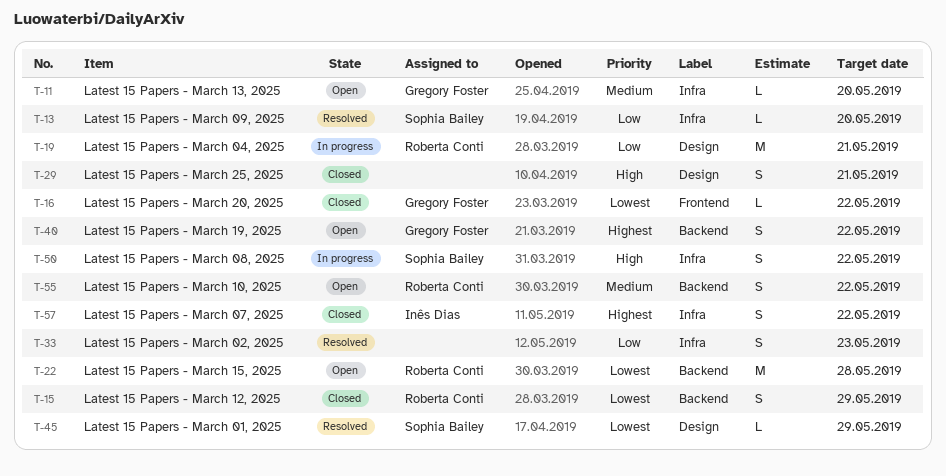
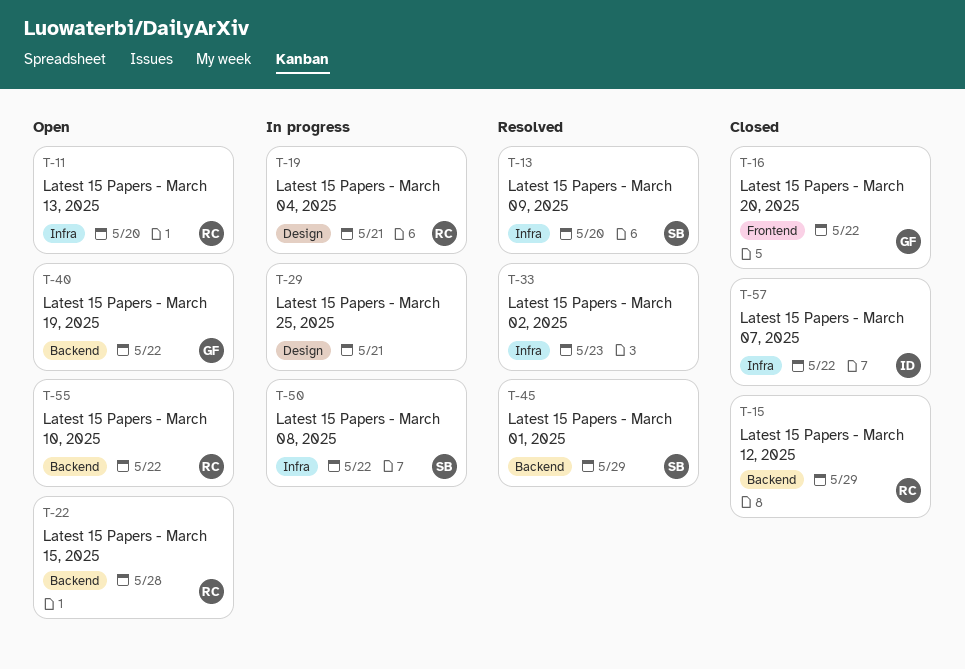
T-11, owner: Gregory Foster -> Roberta Conti
T-29, status: Closed -> In progress
T-45, label: Design -> Backend

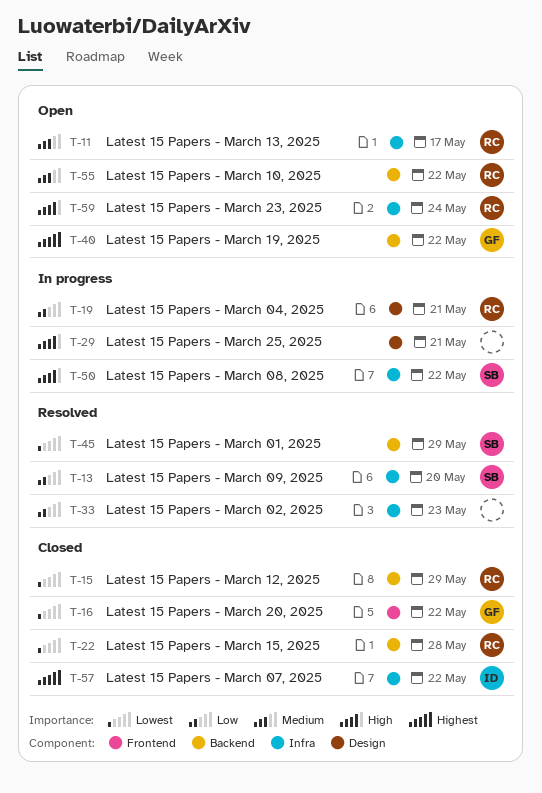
T-11, due: May 20 -> May 17
T-22, status: Open -> Closed
T-59: none -> present

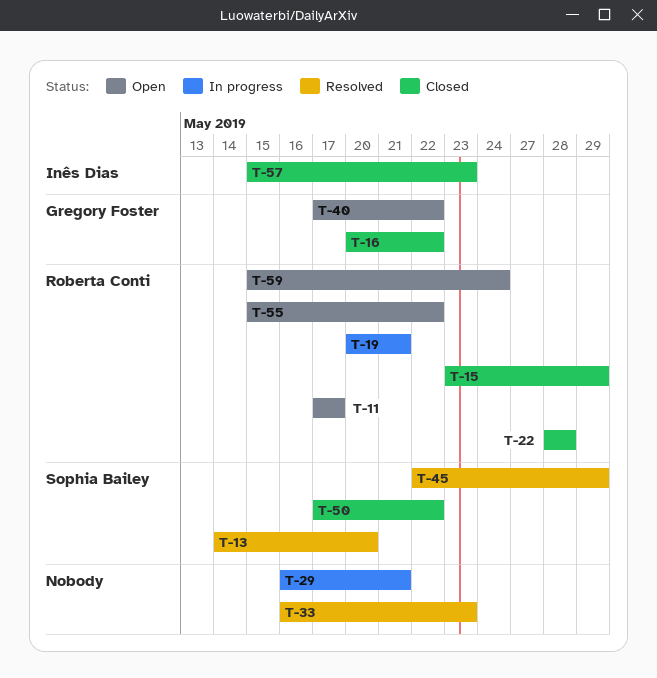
T-50, status: In progress -> Closed
T-57, due: May 22 -> May 23

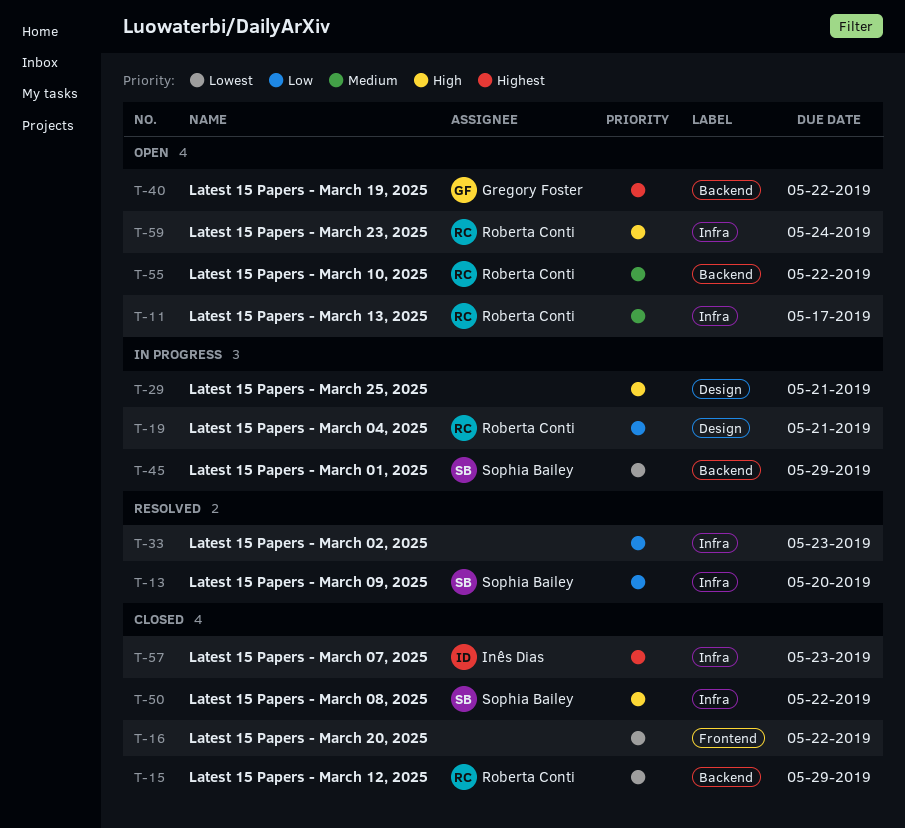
T-16, owner: Gregory Foster -> none
T-22: present -> none
T-45, status: Resolved -> In progress

